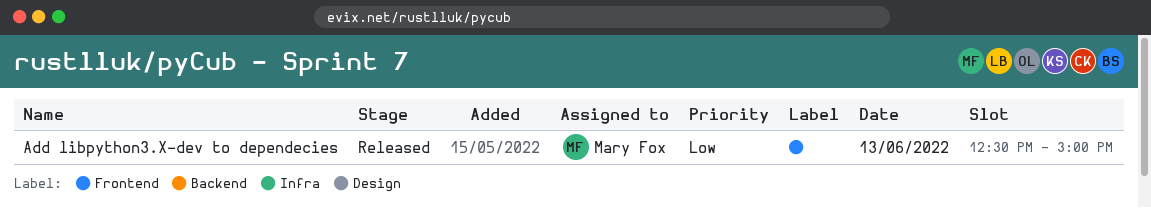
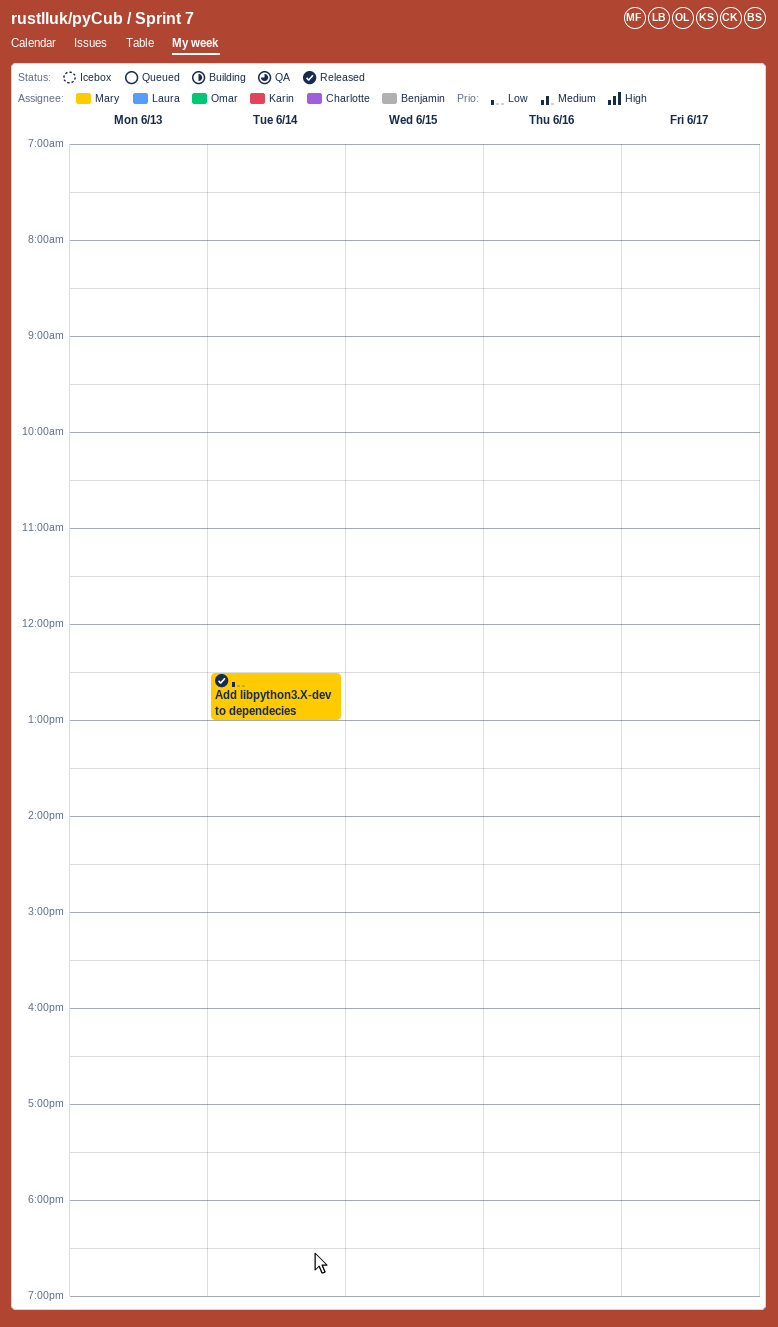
Add libpython3.X-dev to dependecies, day: Jun 13 -> Jun 14
Add libpython3.X-dev to dependecies, ends: 15:00 -> 13:00

